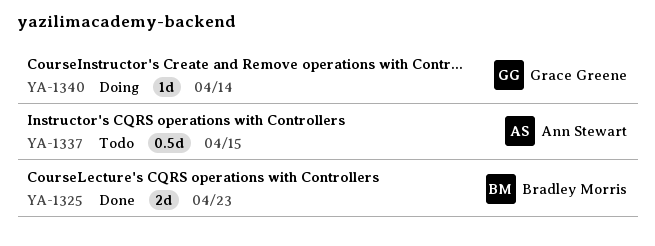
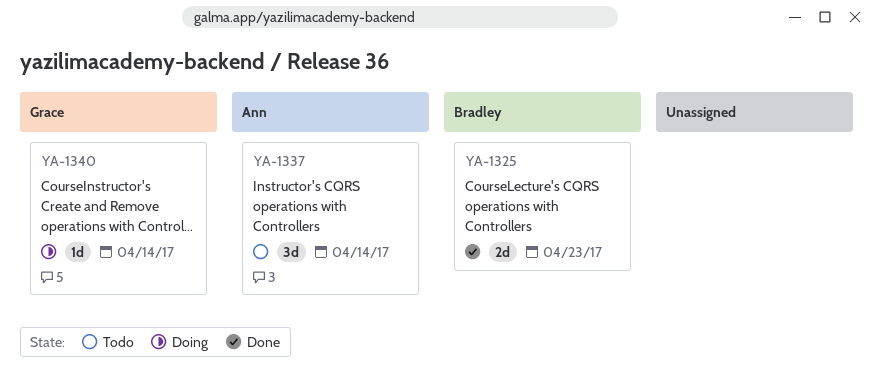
YA-1337, estimate: 0.5d -> 3d
YA-1337, due: Apr 15 -> Apr 14

